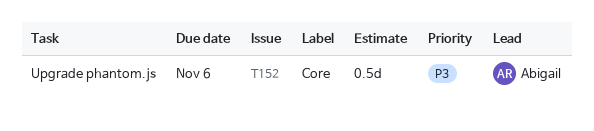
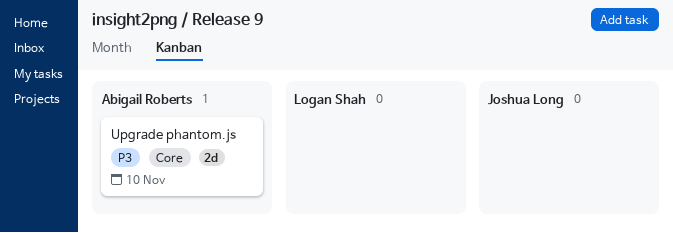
Upgrade phantom.js, estimate: 0.5d -> 2d
Upgrade phantom.js, due: Nov 6 -> Nov 10

